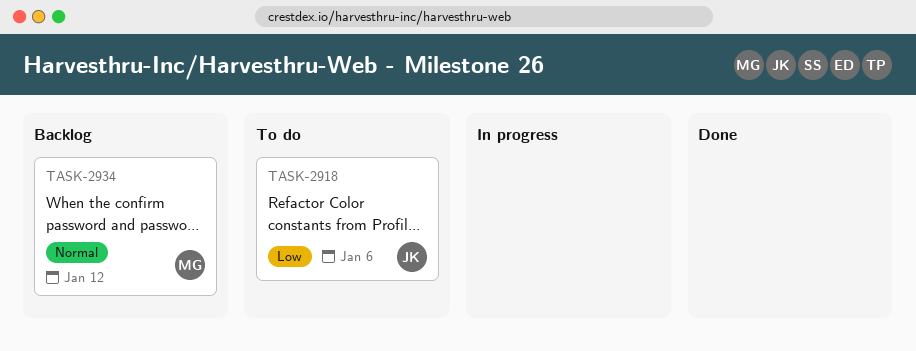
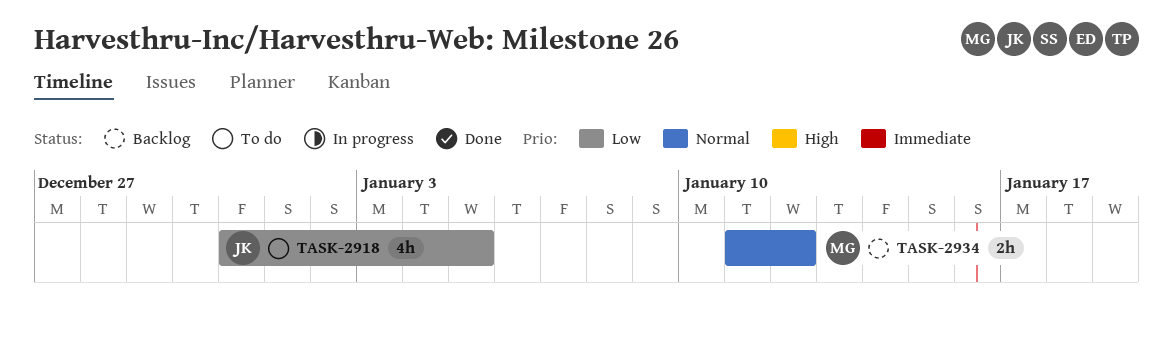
TASK-2918, due: Jan 6 -> Jan 5

